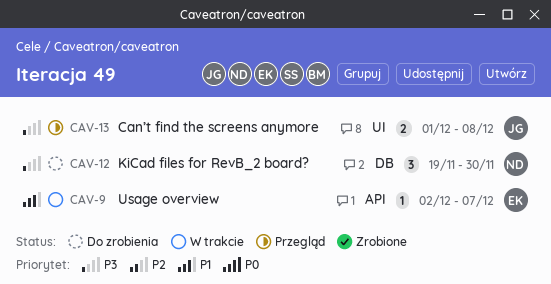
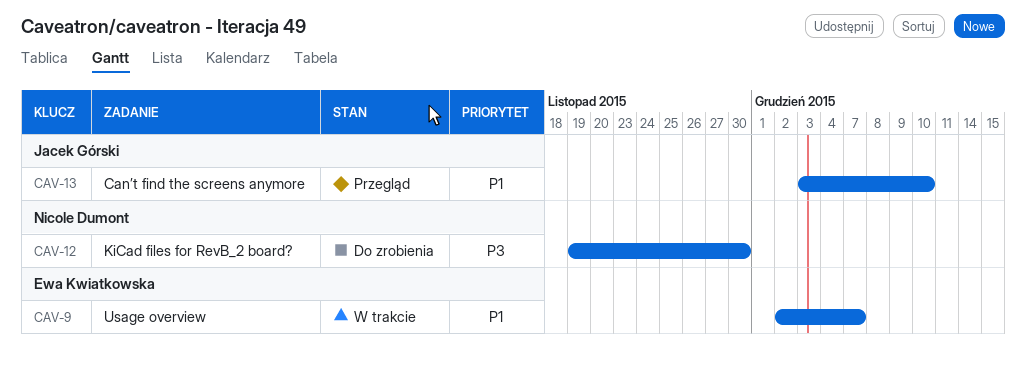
CAV-13, priority: P3 -> P1
CAV-13, start: Dec 1 -> Dec 3
CAV-13, due: Dec 8 -> Dec 10

